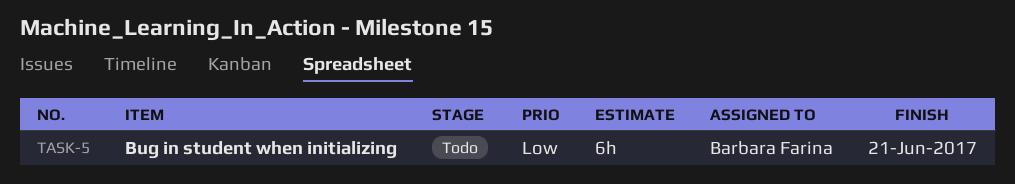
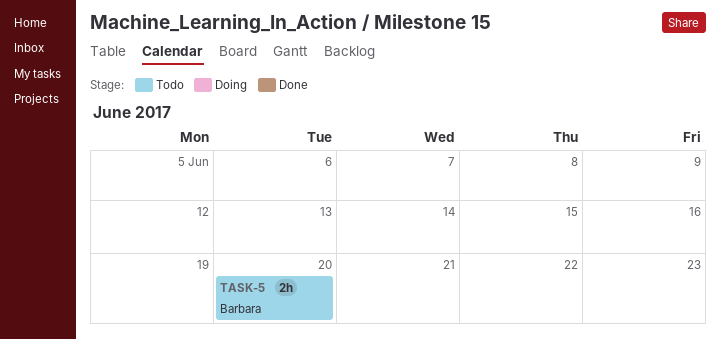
TASK-5, estimate: 6h -> 2h
TASK-5, due: Jun 21 -> Jun 20

